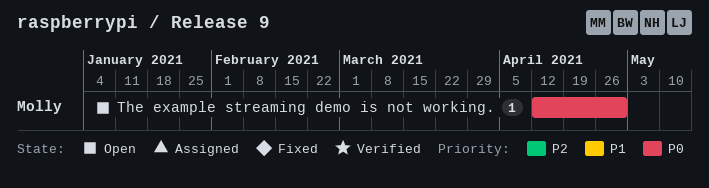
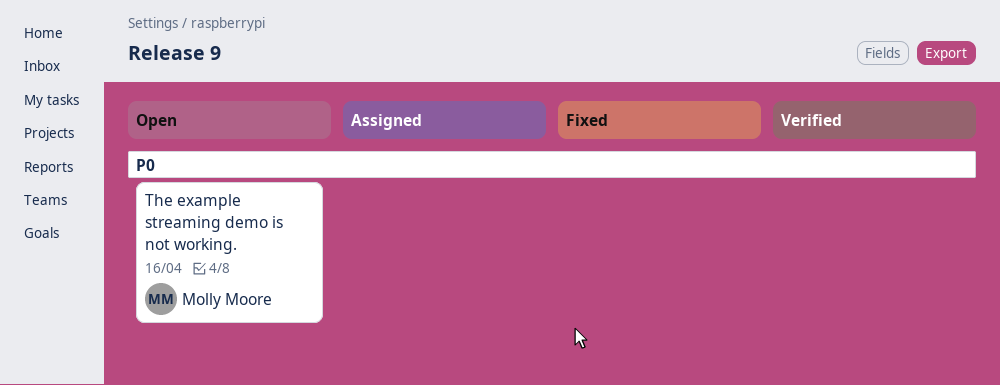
The example streaming demo is not working., due: Apr 30 -> Apr 16

